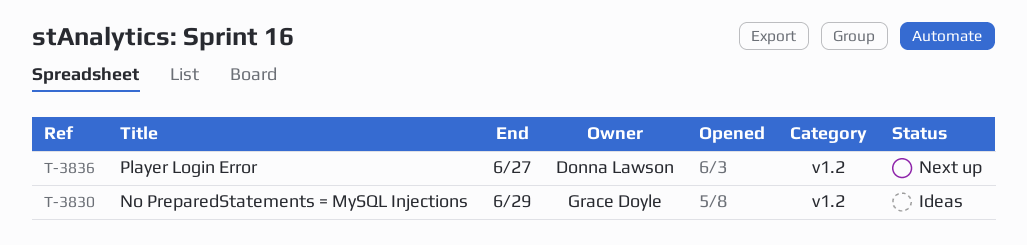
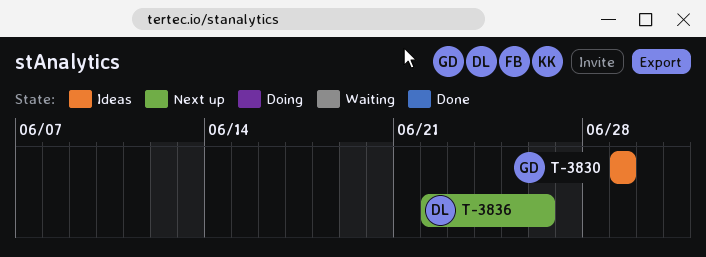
T-3836, due: Jun 27 -> Jun 26

